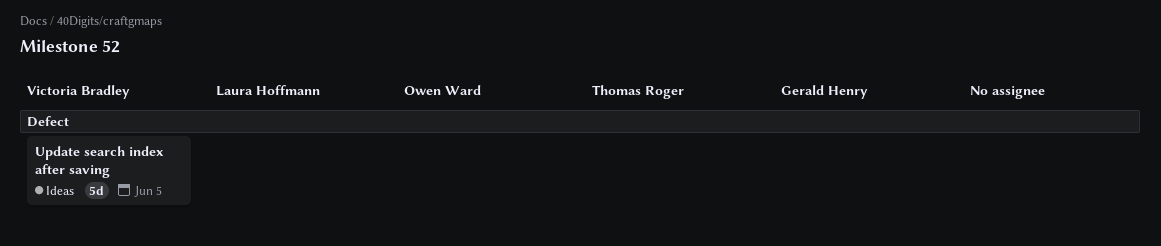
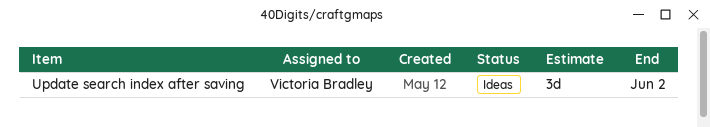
Update search index after saving, estimate: 5d -> 3d
Update search index after saving, due: Jun 5 -> Jun 2

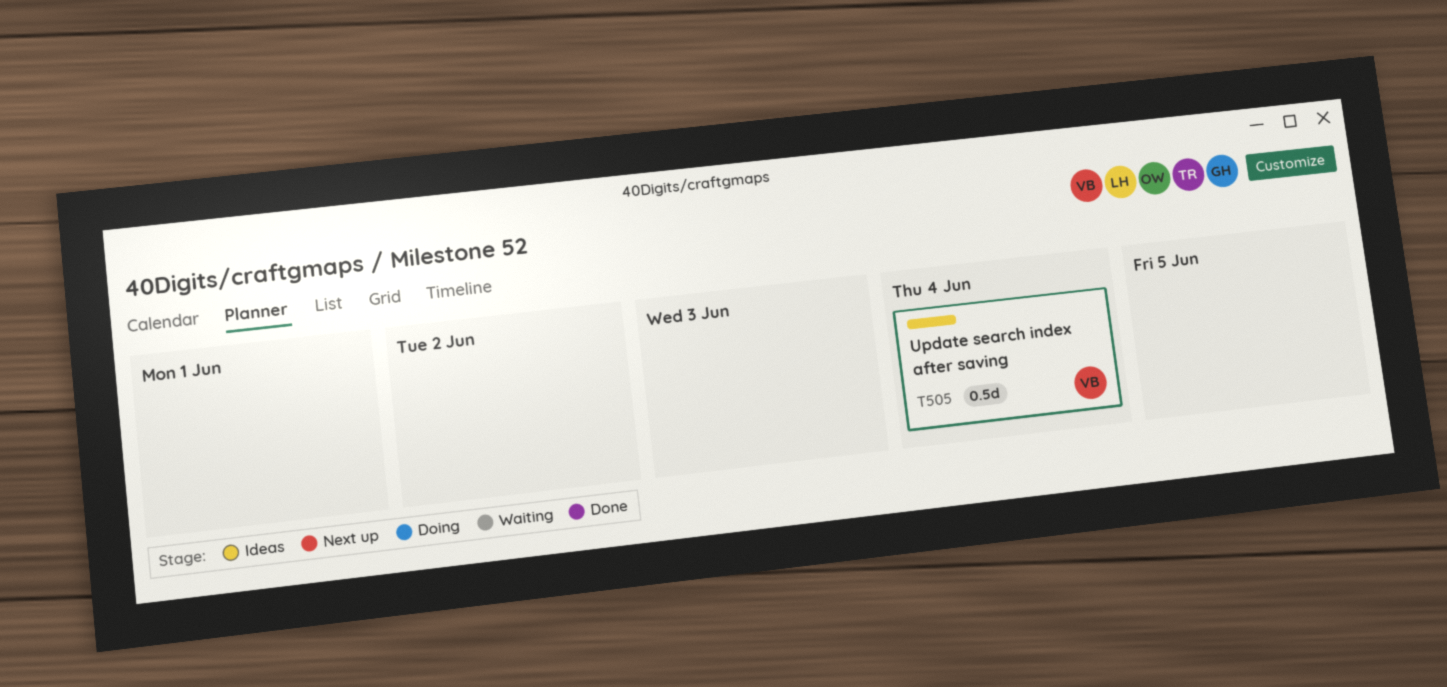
Update search index after saving, estimate: 3d -> 0.5d
Update search index after saving, due: Jun 2 -> Jun 4

